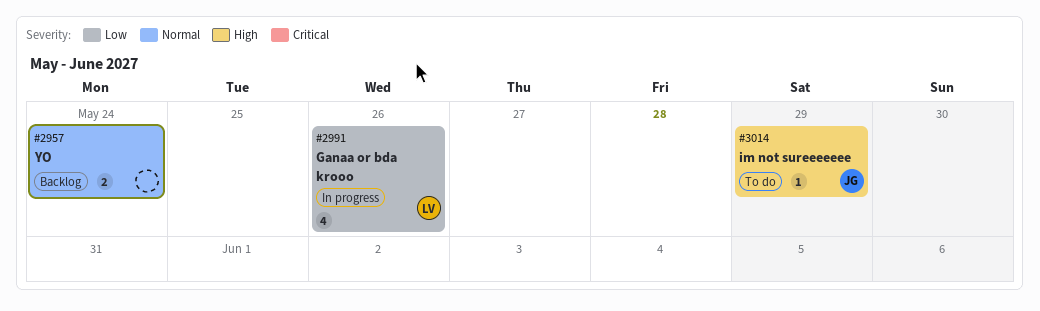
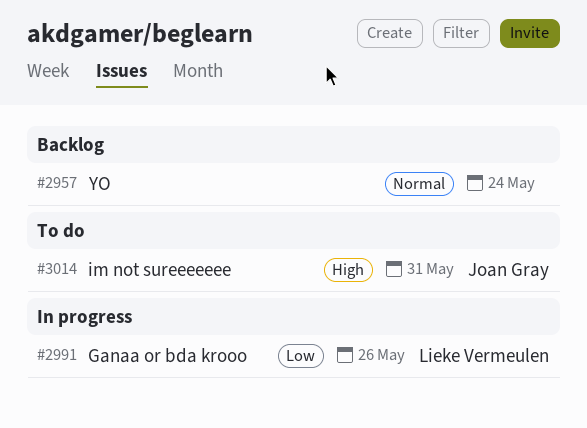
#3014, due: May 29 -> May 31

